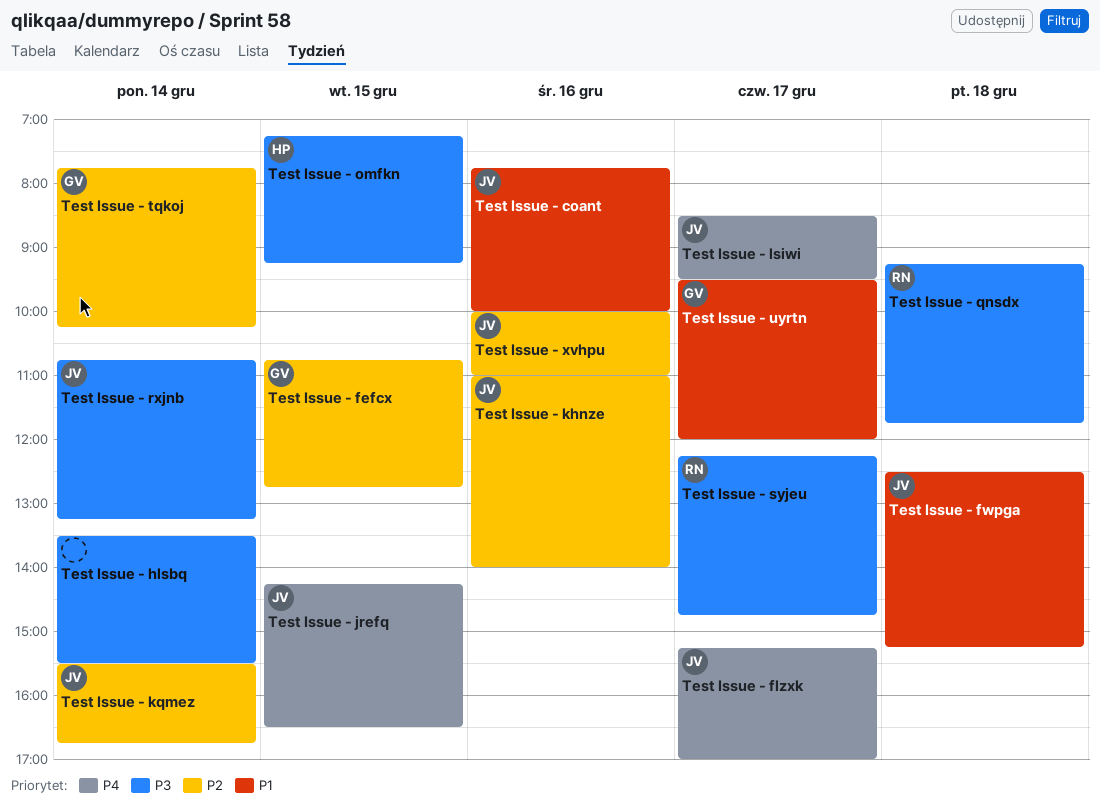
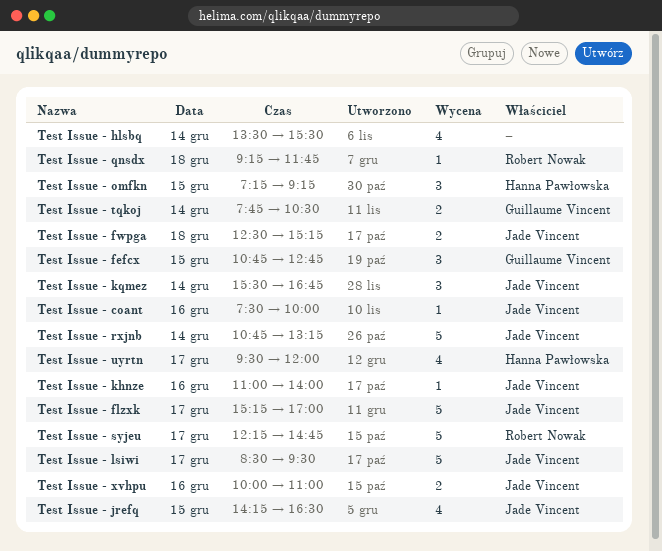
Test Issue - coant, begins: 07:45 -> 07:30
Test Issue - tqkoj, ends: 10:15 -> 10:30
Test Issue - uyrtn, owner: Guillaume Vincent -> Hanna Pawłowska

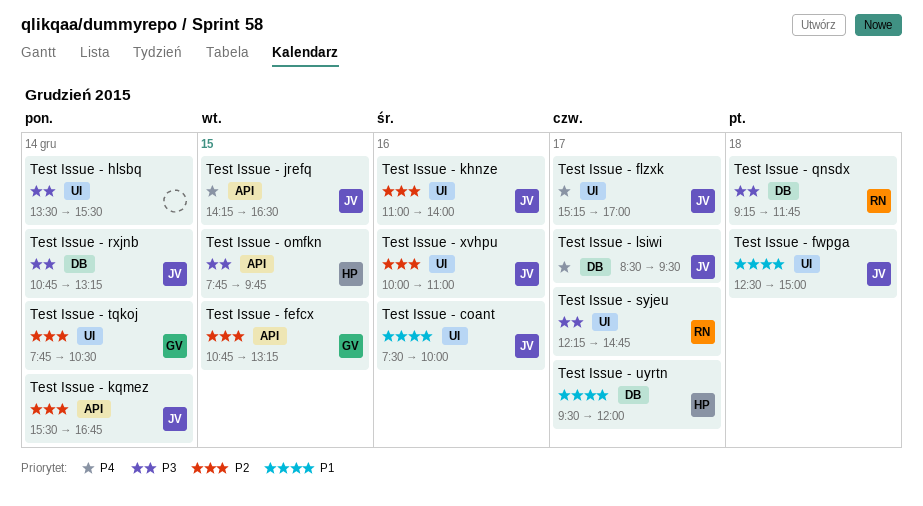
Test Issue - fefcx, ends: 12:45 -> 13:15
Test Issue - fwpga, ends: 15:15 -> 15:00
Test Issue - omfkn, begins: 07:15 -> 07:45
Test Issue - omfkn, ends: 09:15 -> 09:45

